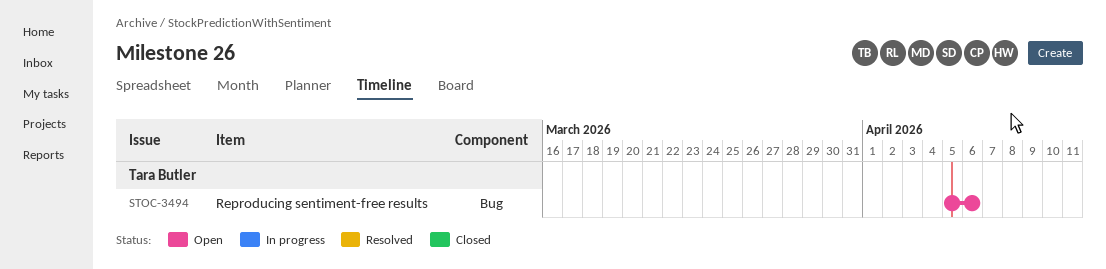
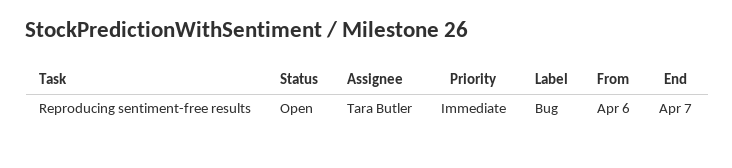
Reproducing sentiment-free results, start: Apr 5 -> Apr 6
Reproducing sentiment-free results, due: Apr 6 -> Apr 7

